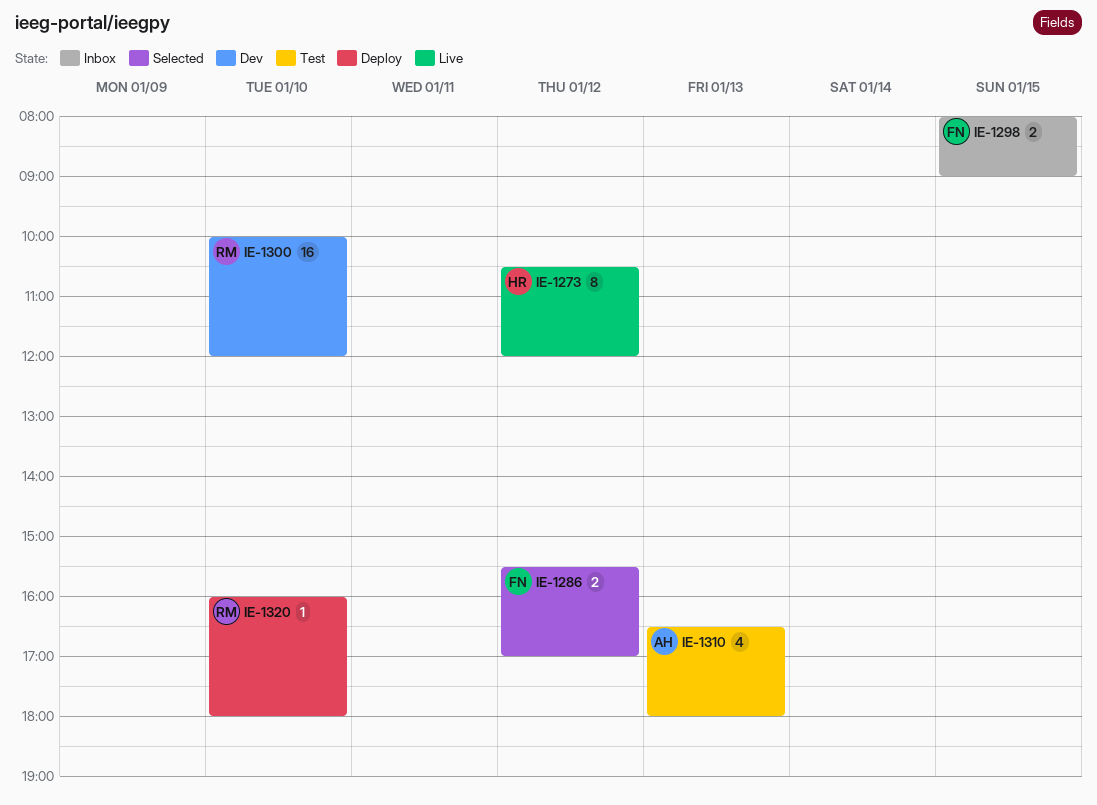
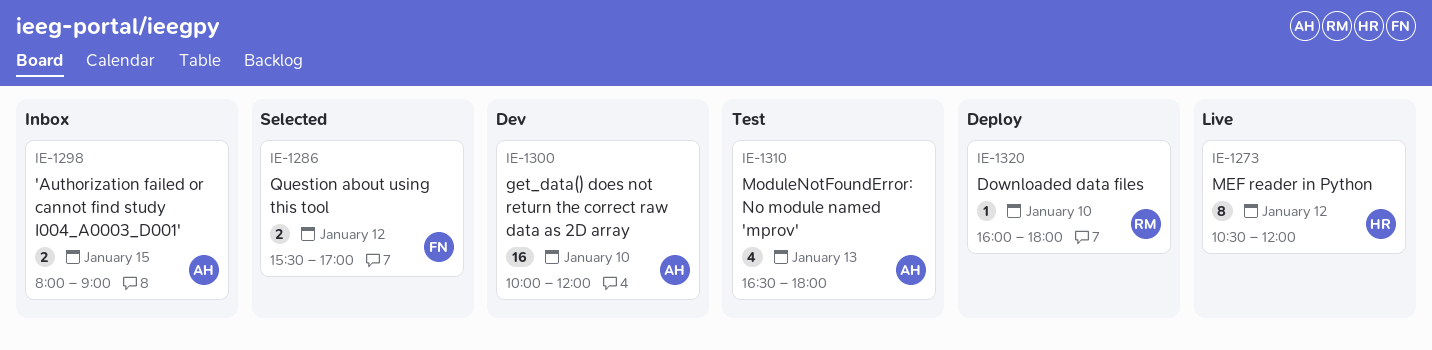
IE-1298, owner: FN -> AH
IE-1300, owner: RM -> AH

